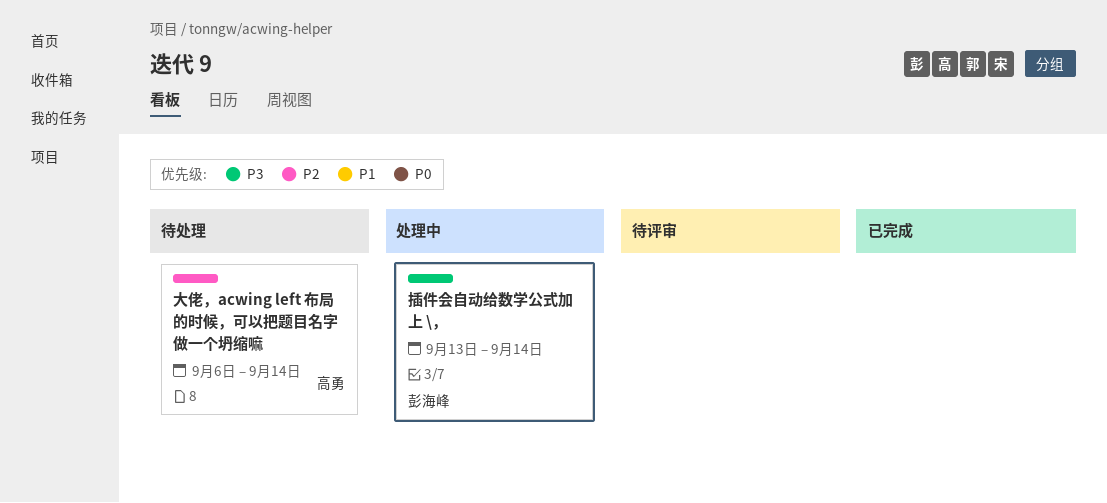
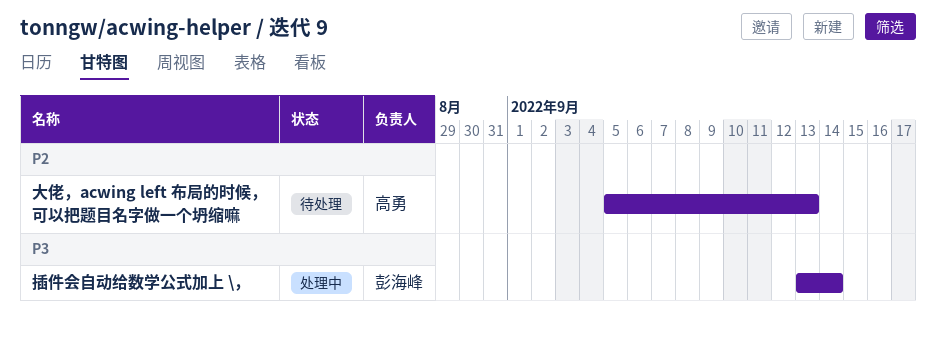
大佬，acwing left 布局的时候，可以把题目名字做一个坍缩嘛, start: Sep 6 -> Sep 5
大佬，acwing left 布局的时候，可以把题目名字做一个坍缩嘛, due: Sep 14 -> Sep 13

